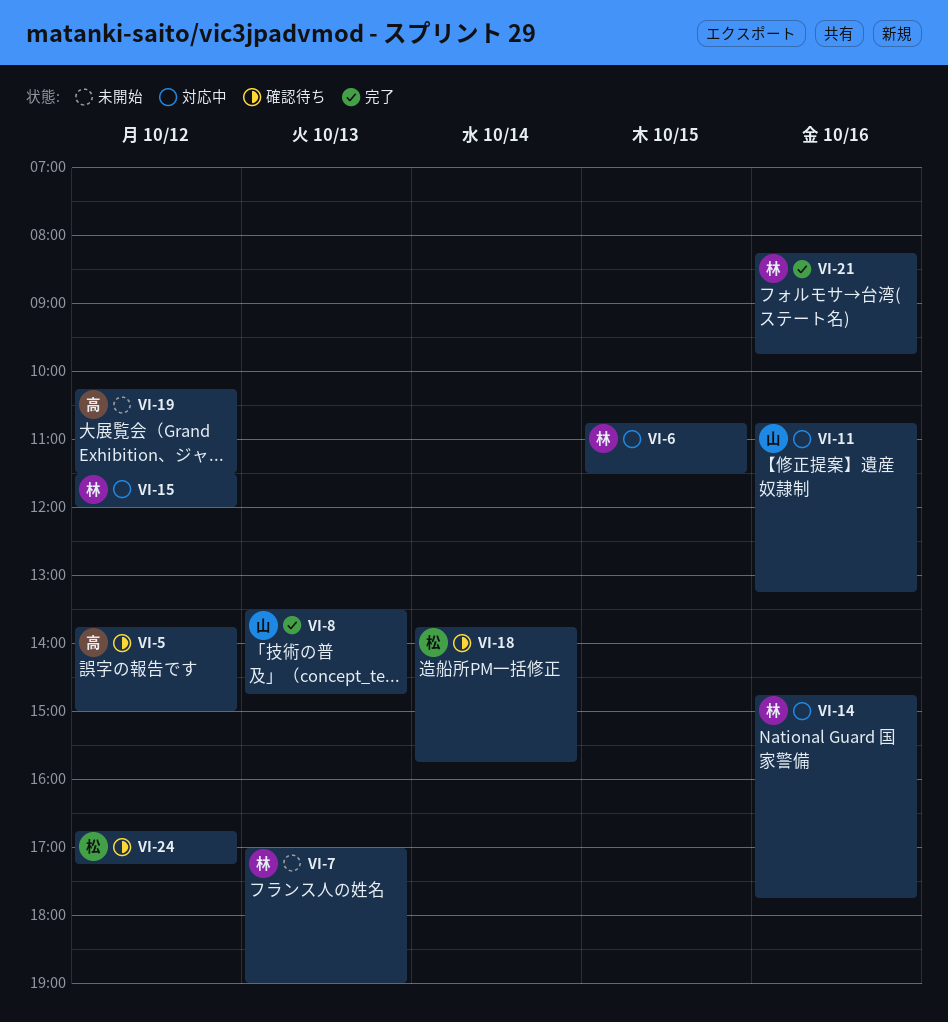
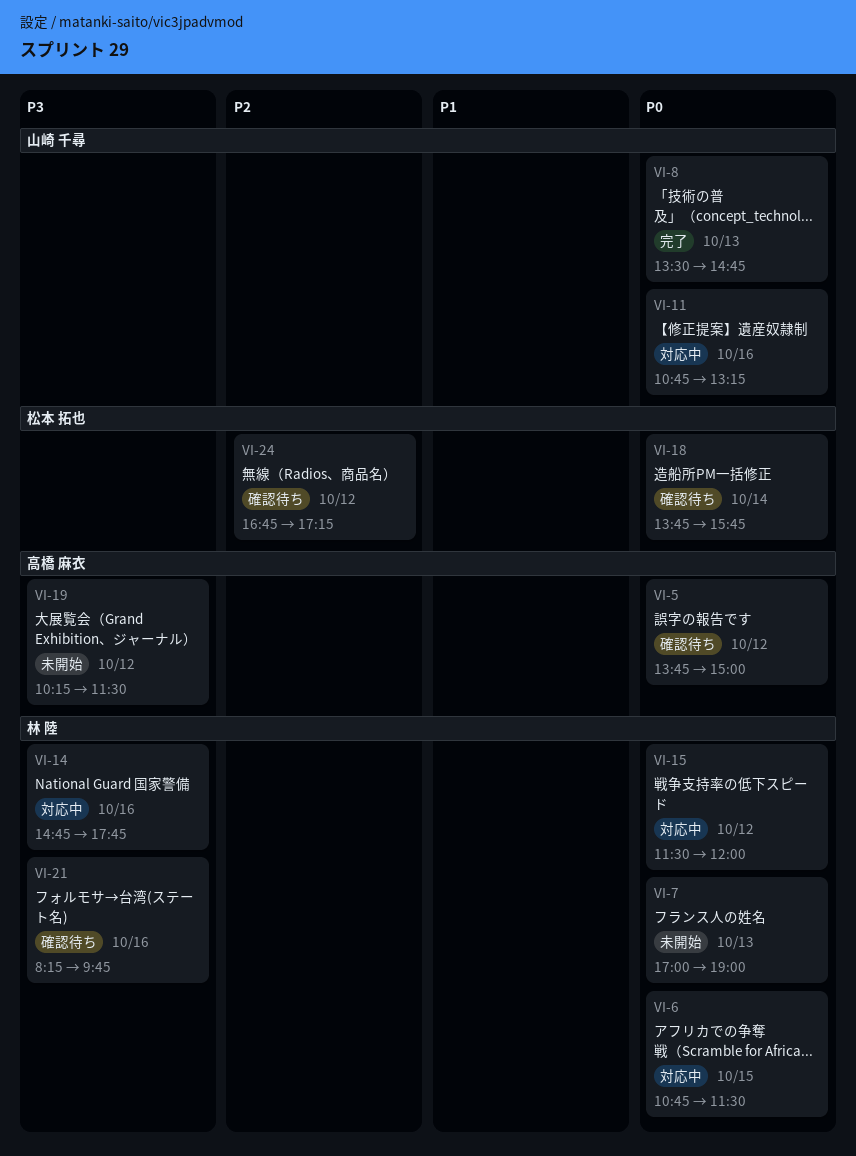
VI-21, status: 完了 -> 確認待ち

